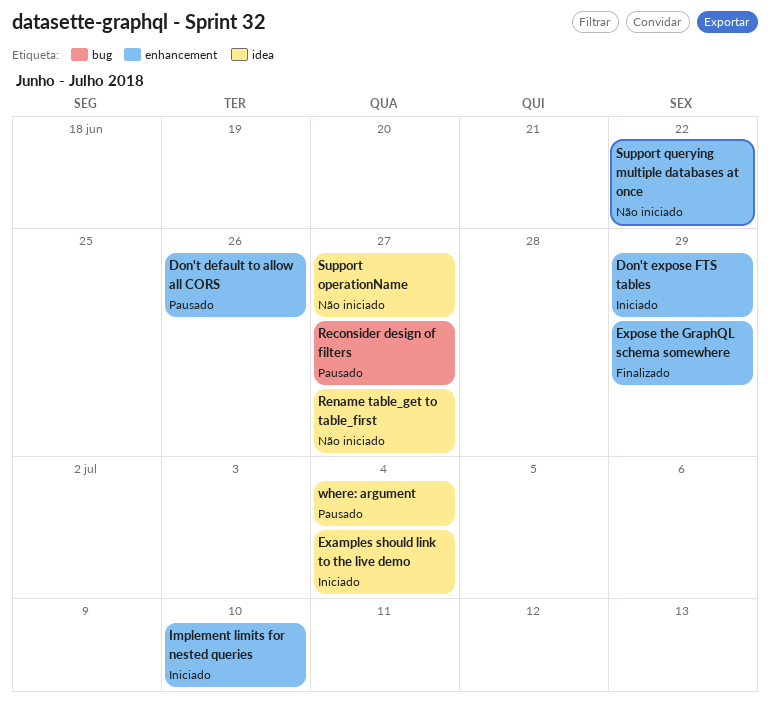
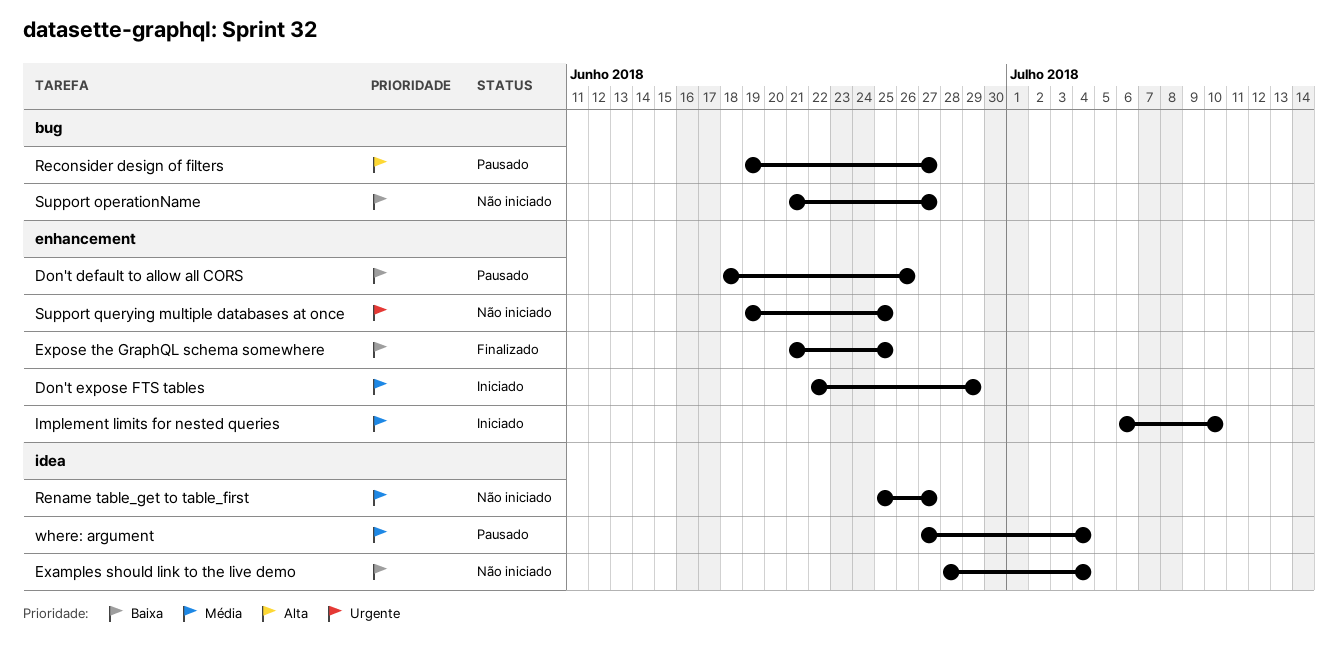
Examples should link to the live demo, status: Iniciado -> Não iniciado
Expose the GraphQL schema somewhere, due: Jun 29 -> Jun 25
Support operationName, label: idea -> bug
Support querying multiple databases at once, due: Jun 22 -> Jun 25

